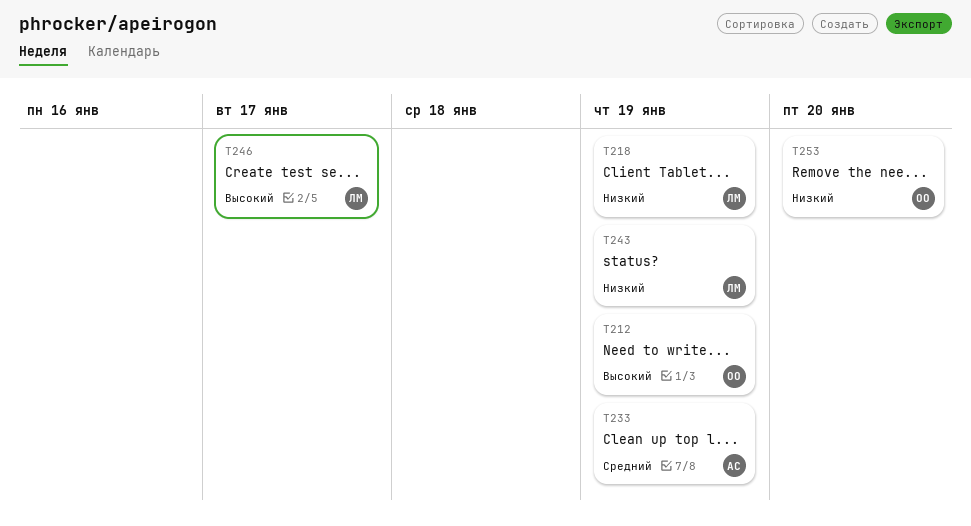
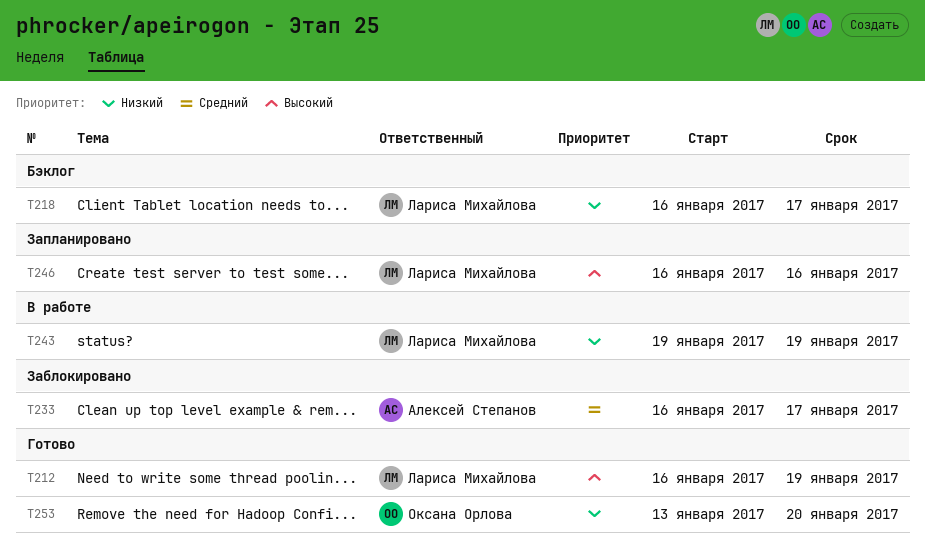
T212, owner: Оксана Орлова -> Лариса Михайлова
T218, due: Jan 19 -> Jan 17
T233, due: Jan 19 -> Jan 17
T246, due: Jan 17 -> Jan 16

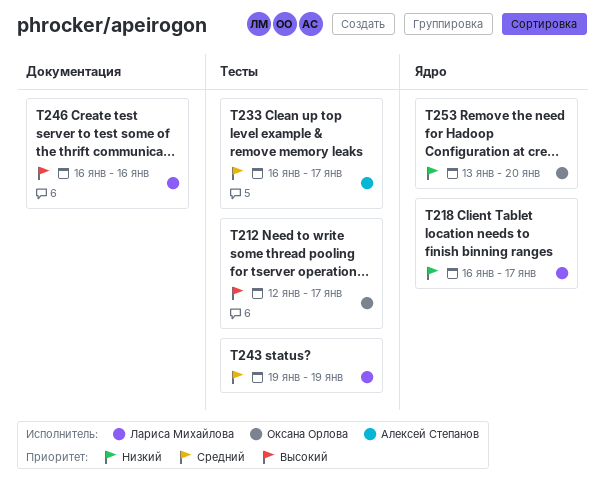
T212, owner: Лариса Михайлова -> Оксана Орлова
T212, start: Jan 16 -> Jan 12
T212, due: Jan 19 -> Jan 17
T243, priority: Низкий -> Средний

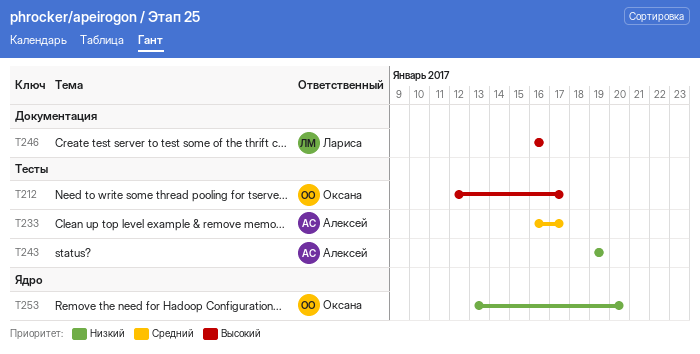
T218: present -> none
T243, owner: Лариса Михайлова -> Алексей Степанов
T243, priority: Средний -> Низкий

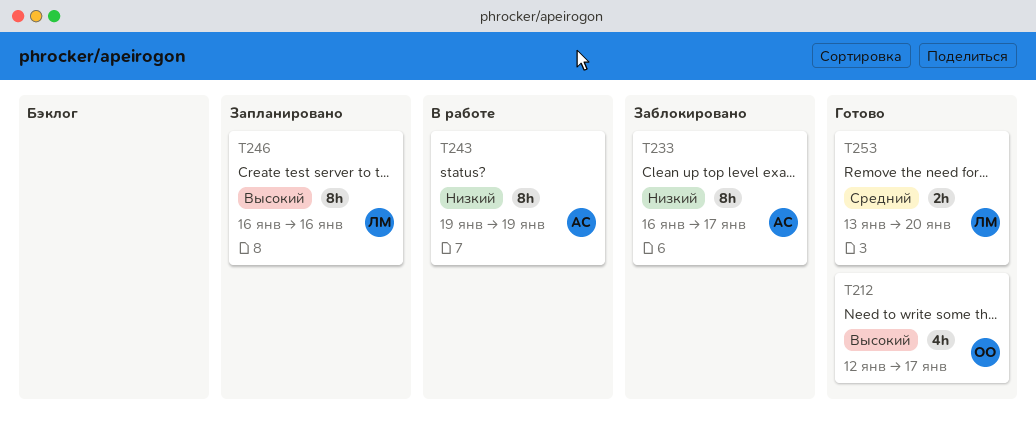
T233, priority: Средний -> Низкий
T253, owner: Оксана -> Лариса
T253, priority: Низкий -> Средний

